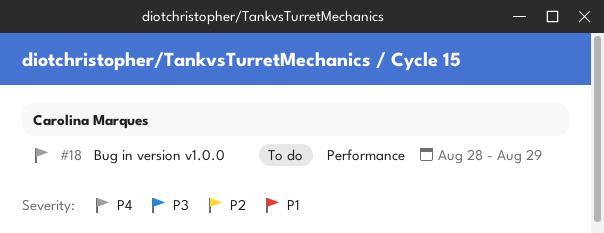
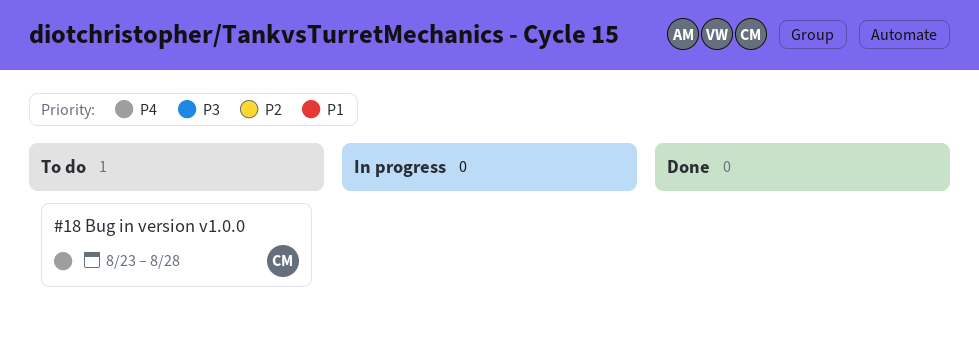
#18, start: Aug 28 -> Aug 23
#18, due: Aug 29 -> Aug 28

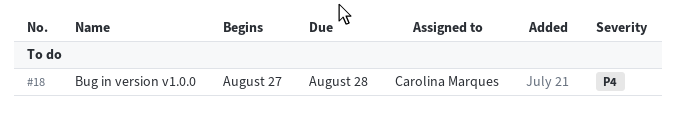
#18, start: Aug 23 -> Aug 27

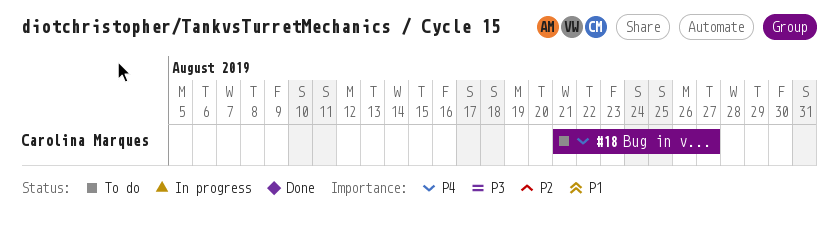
#18, start: Aug 27 -> Aug 21
#18, due: Aug 28 -> Aug 27

